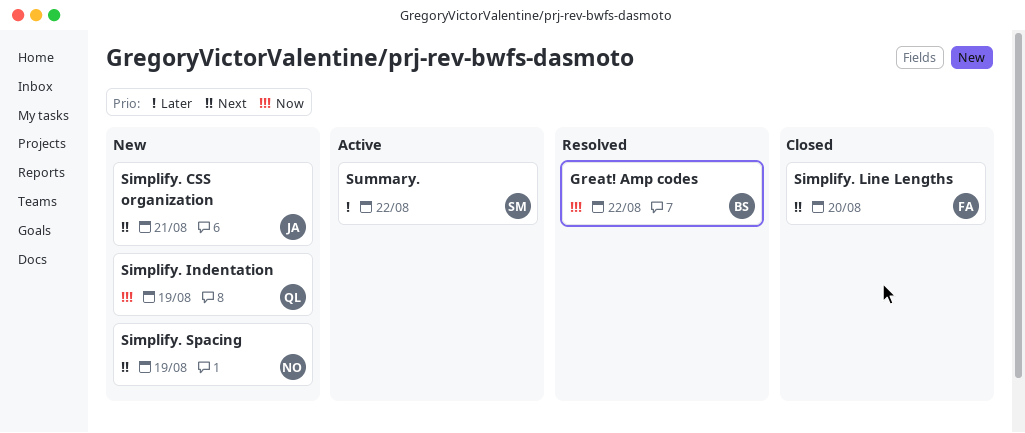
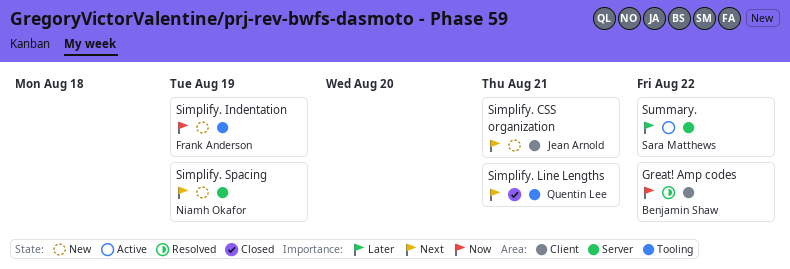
Simplify. Indentation, owner: Quentin Lee -> Frank Anderson
Simplify. Line Lengths, owner: Frank Anderson -> Quentin Lee
Simplify. Line Lengths, due: Aug 20 -> Aug 21

